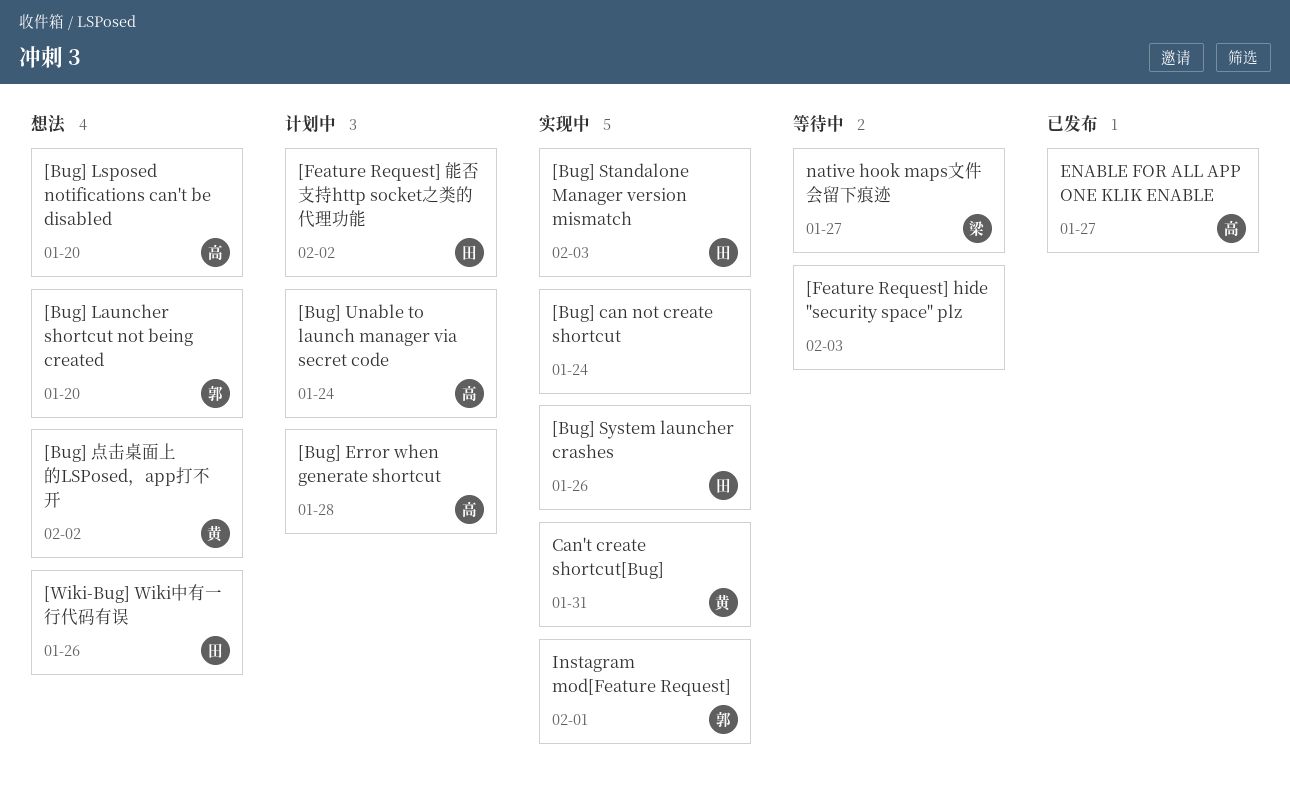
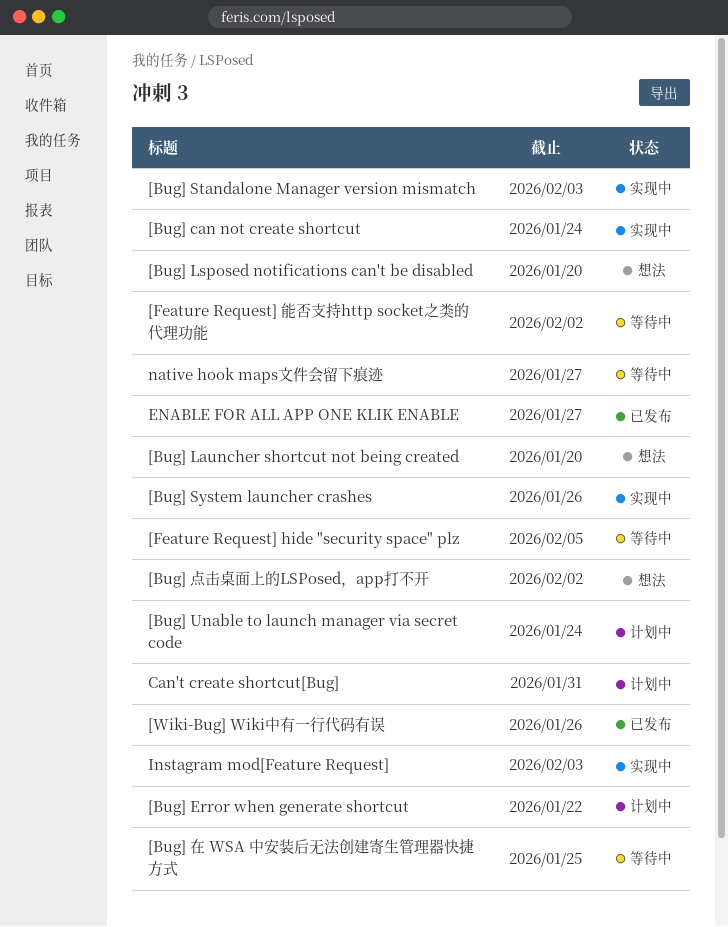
[Bug] Error when generate shortcut, due: Jan 28 -> Jan 22
[Bug] 在 WSA 中安装后无法创建寄生管理器快捷方式: none -> present
[Feature Request] hide "security space" plz, due: Feb 3 -> Feb 5
[Feature Request] 能否支持http socket之类的代理功能, status: 计划中 -> 等待中
[Wiki-Bug] Wiki中有一行代码有误, status: 想法 -> 已发布
Can't create shortcut[Bug], status: 实现中 -> 计划中
Instagram mod[Feature Request], due: Feb 1 -> Feb 3

